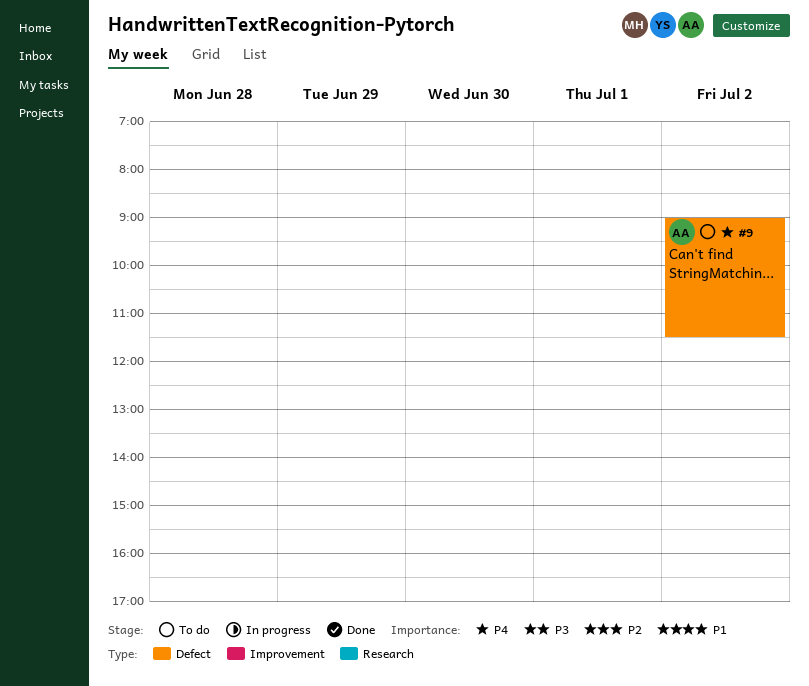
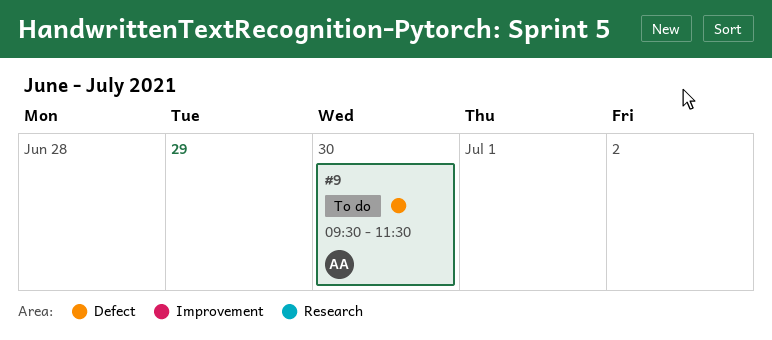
#9, day: Jul 2 -> Jun 30
#9, begins: 09:00 -> 09:30

